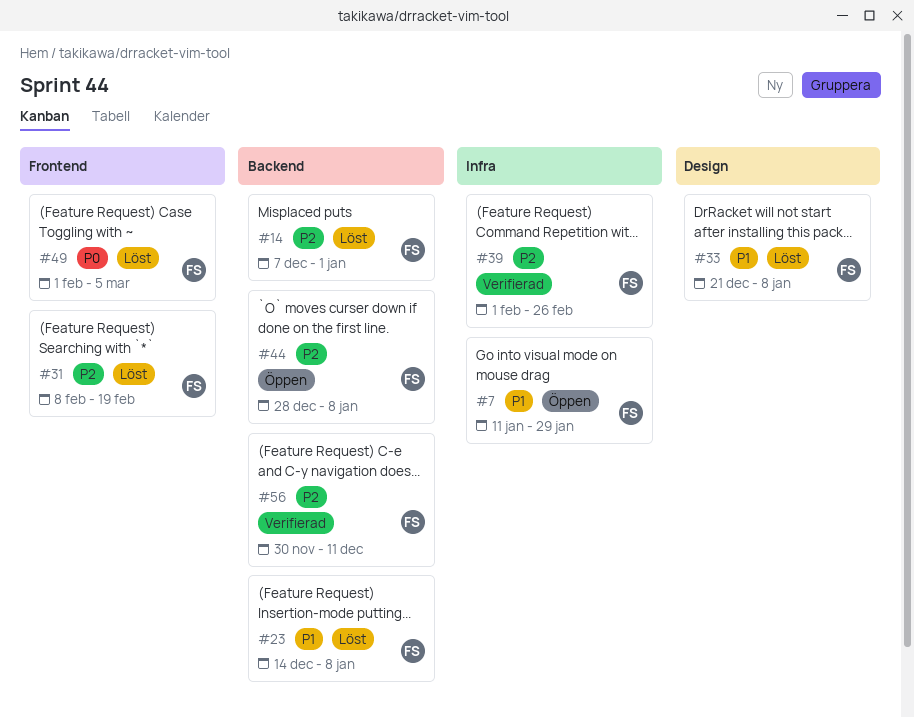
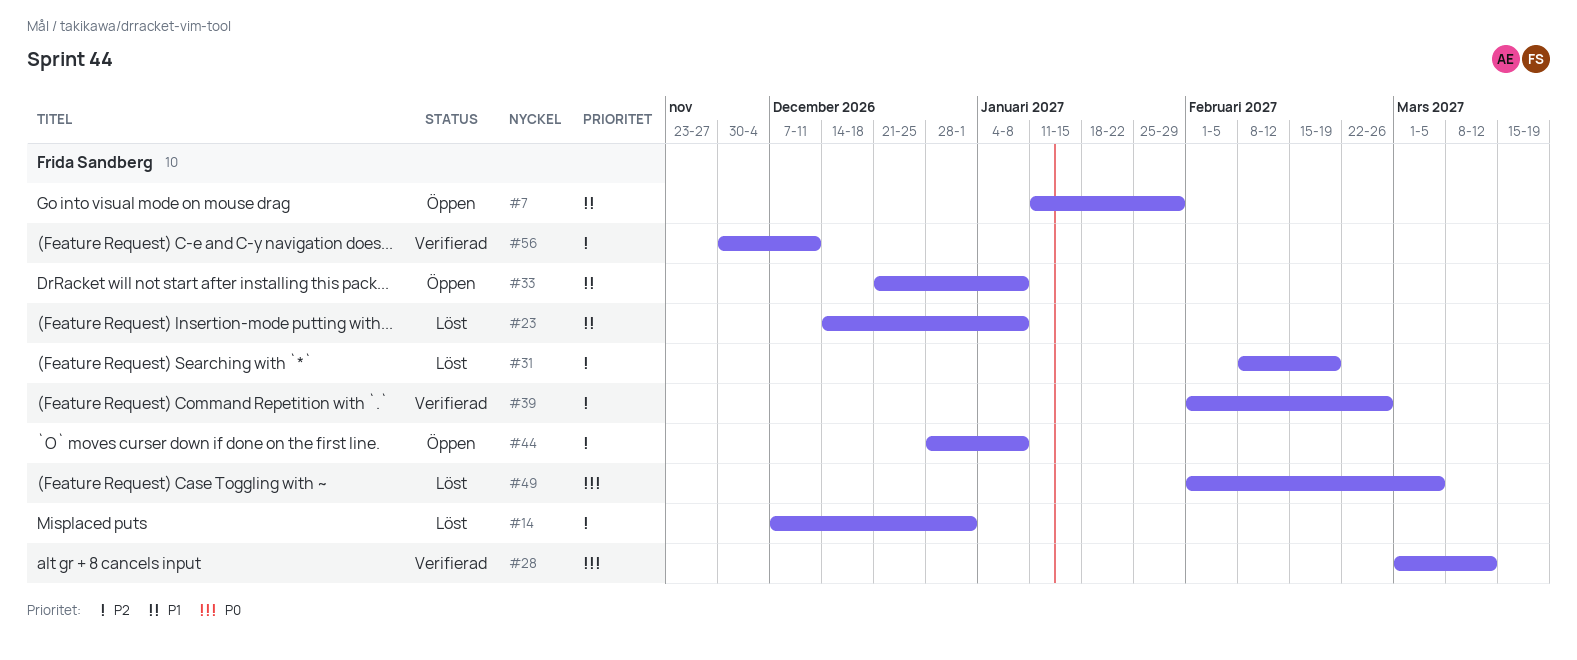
#28: none -> present
#33, status: Löst -> Öppen

